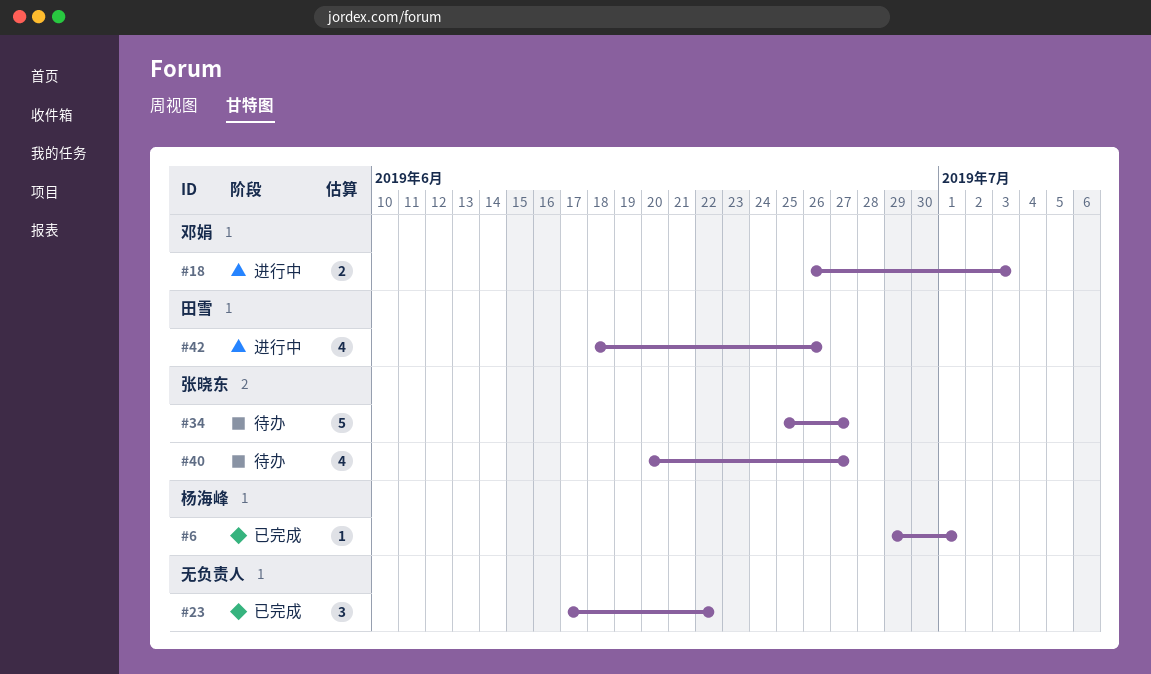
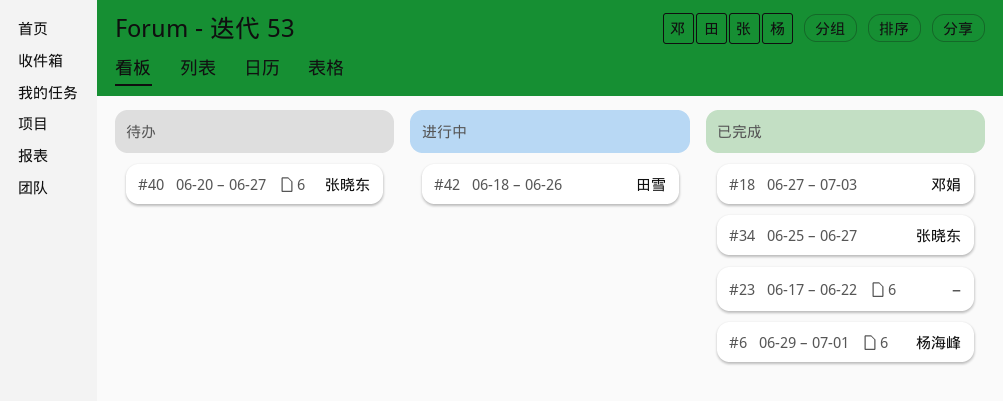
#18, status: 进行中 -> 已完成
#18, start: Jun 26 -> Jun 27
#34, status: 待办 -> 已完成

